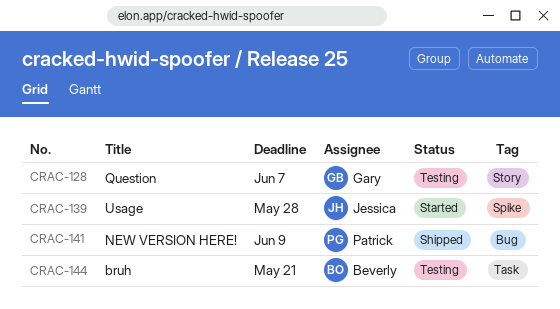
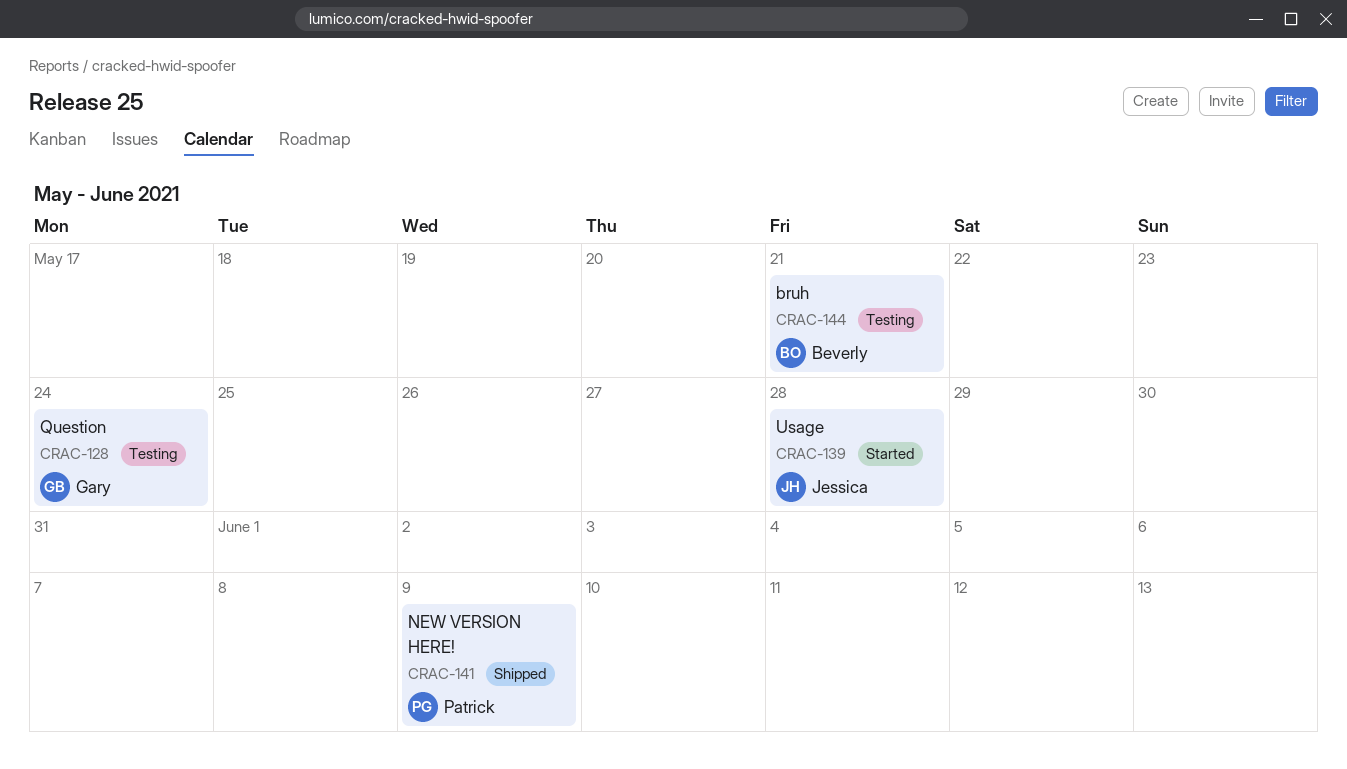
CRAC-128, due: Jun 7 -> May 24

